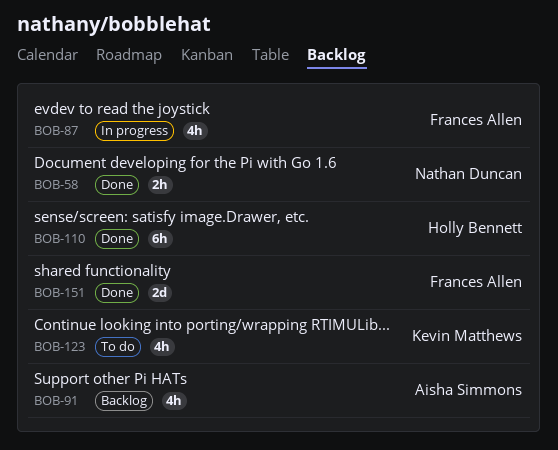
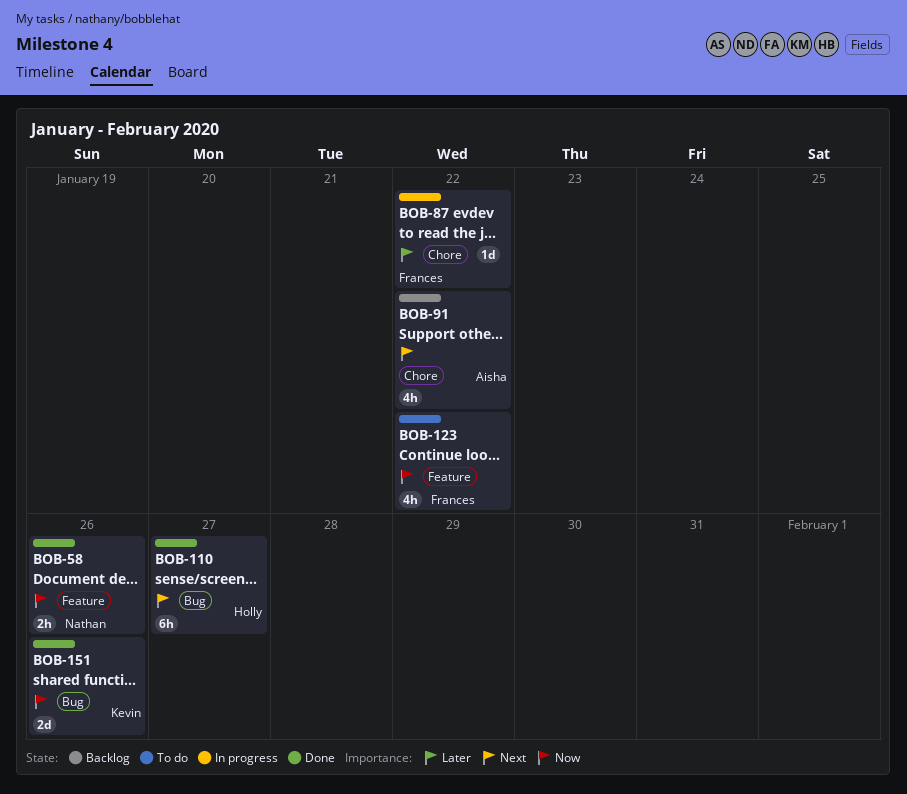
BOB-87, estimate: 4h -> 1d
BOB-123, owner: Kevin Matthews -> Frances Allen
BOB-151, owner: Frances Allen -> Kevin Matthews

